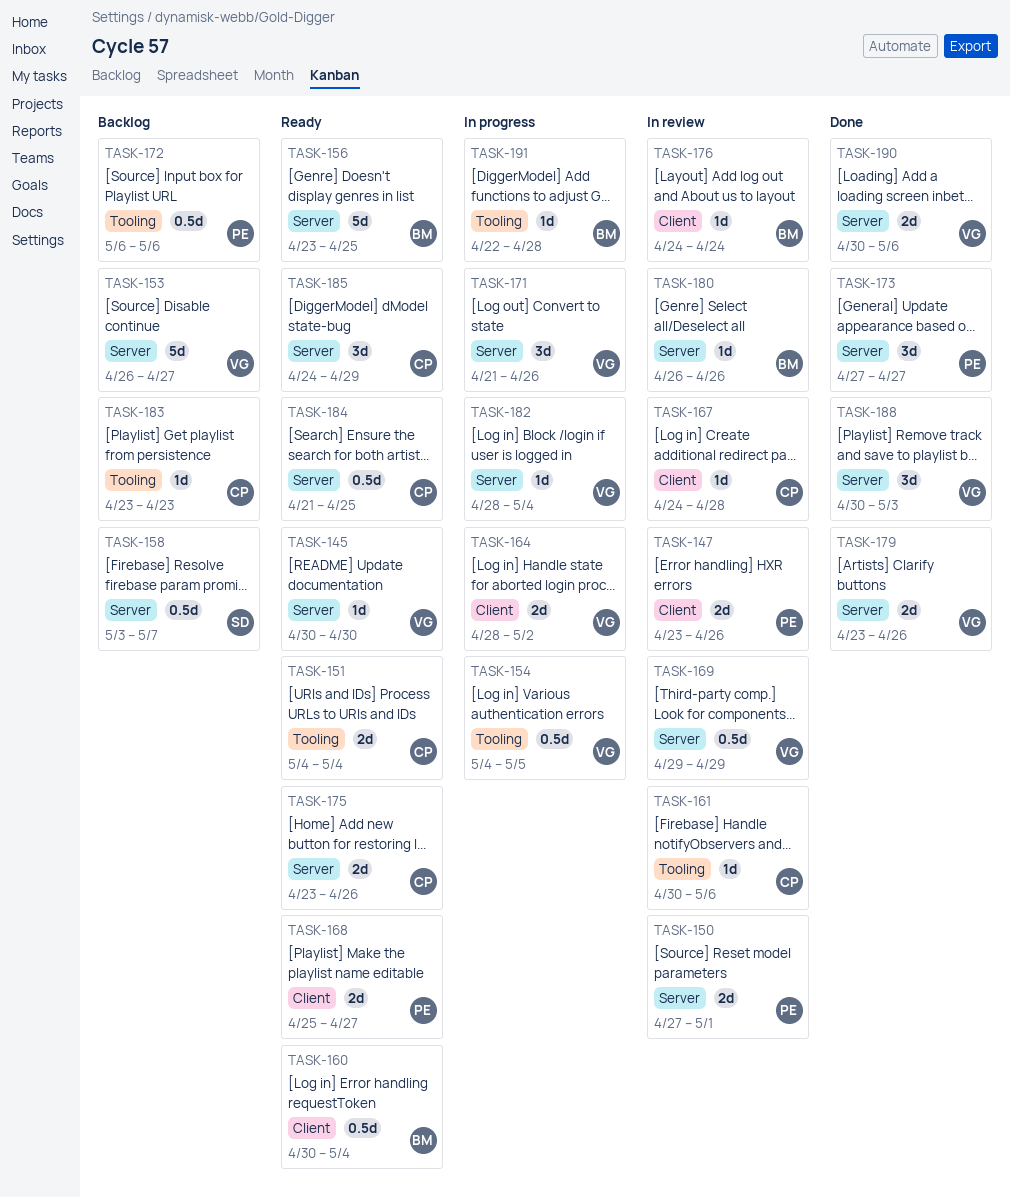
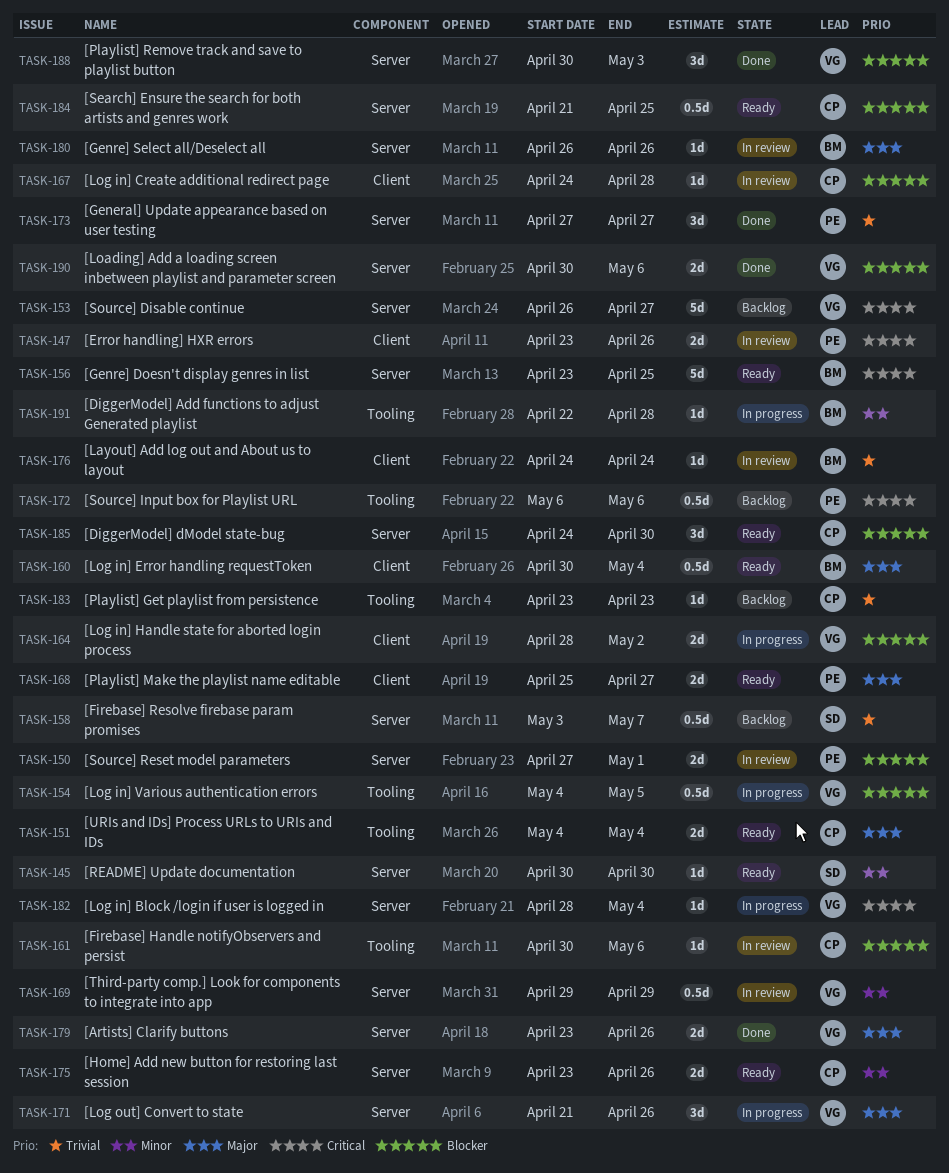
TASK-145, owner: VG -> SD
TASK-185, due: Apr 29 -> Apr 30

